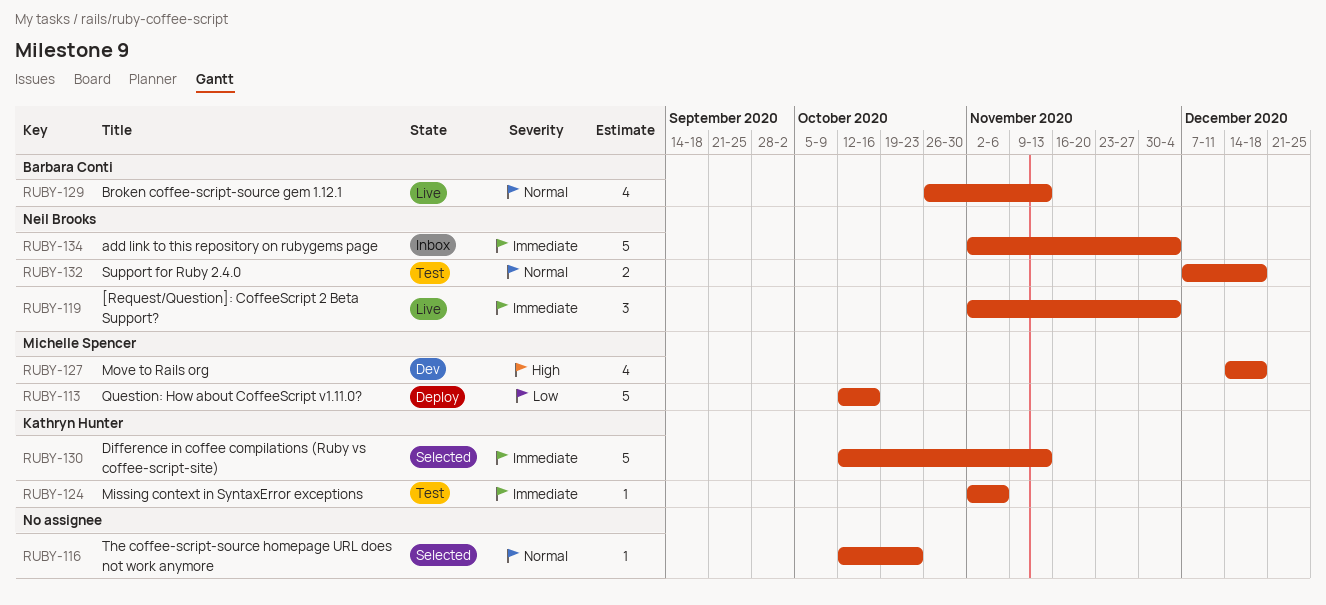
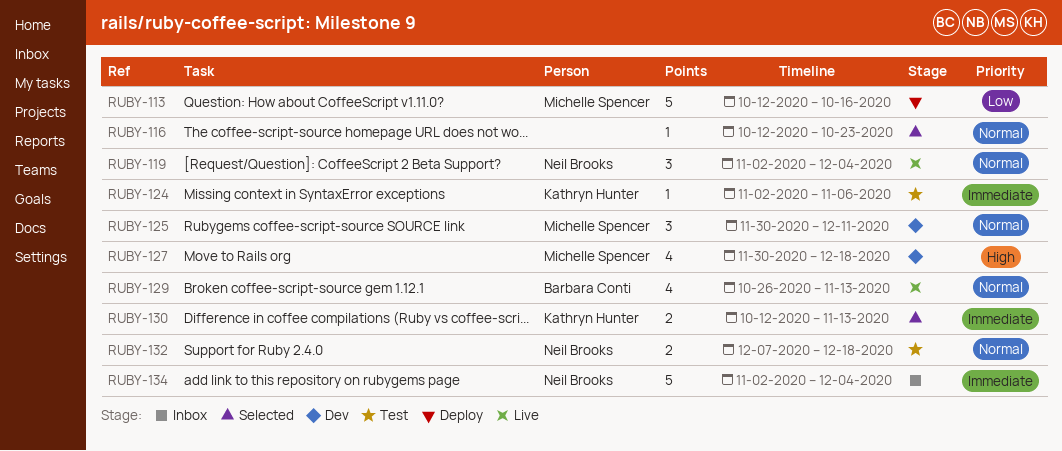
RUBY-119, priority: Immediate -> Normal
RUBY-125: none -> present
RUBY-127, start: Dec 14 -> Nov 30
RUBY-130, estimate: 5 -> 2

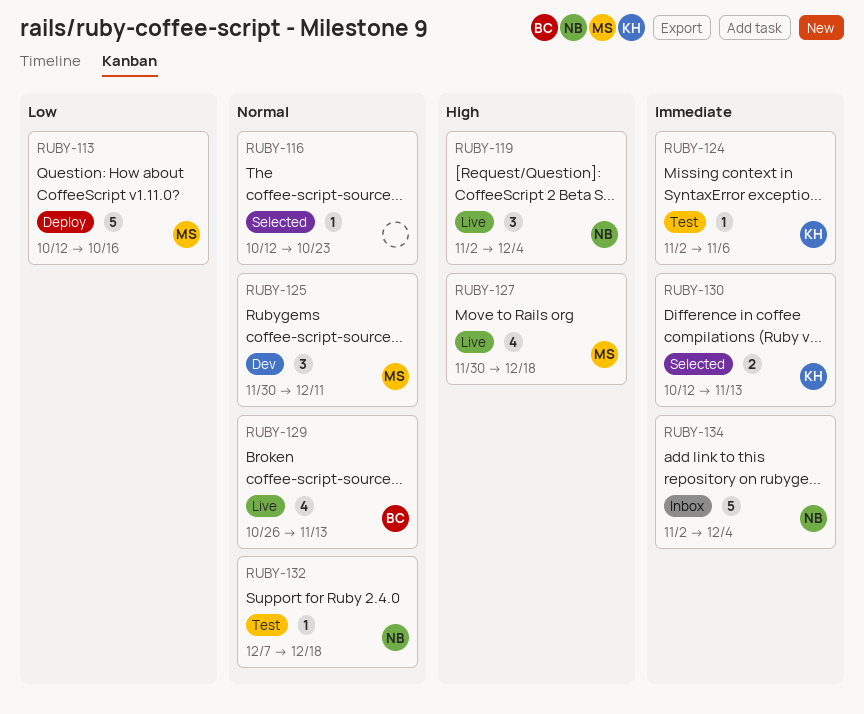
RUBY-119, priority: Normal -> High
RUBY-127, status: Dev -> Live
RUBY-132, estimate: 2 -> 1

